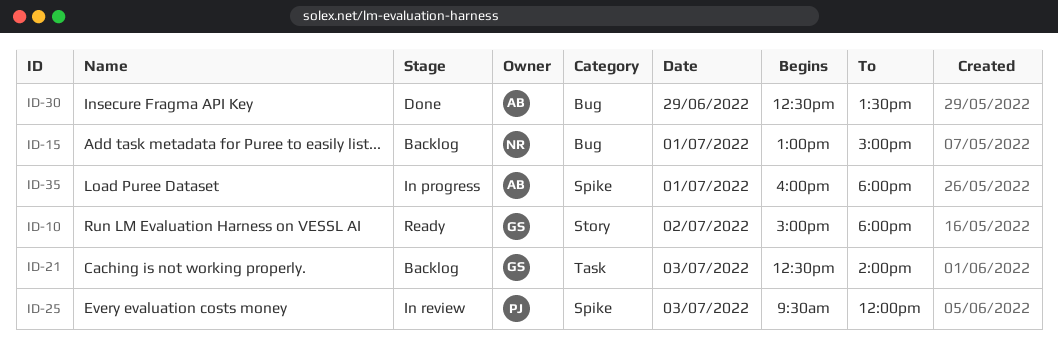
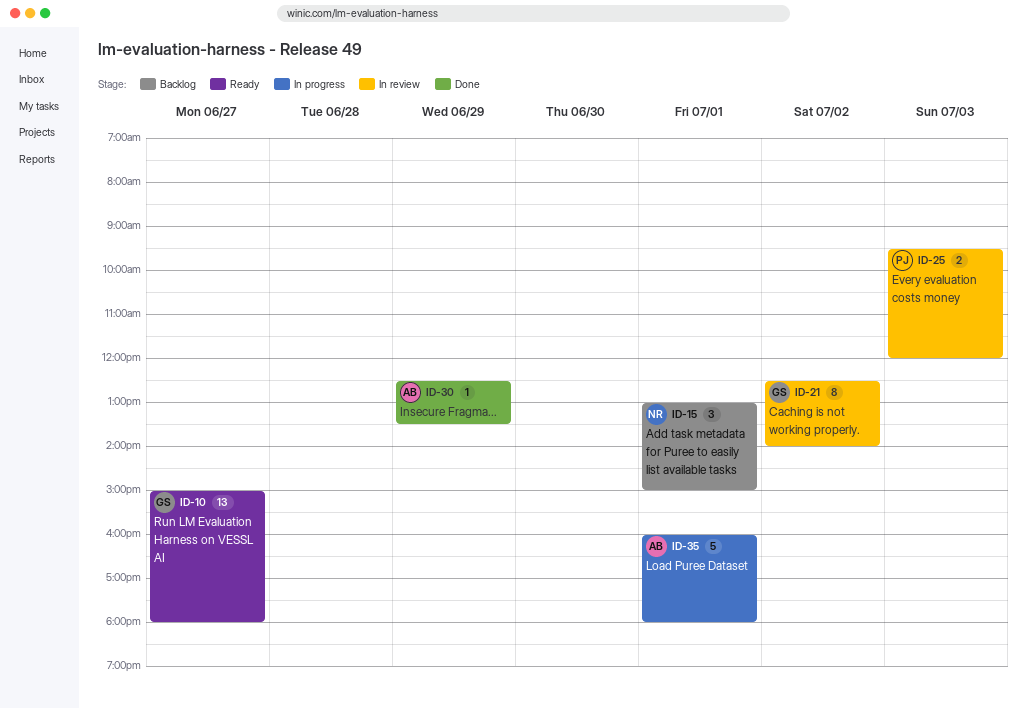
ID-10, day: Jul 2 -> Jun 27
ID-21, status: Backlog -> In review
ID-21, day: Jul 3 -> Jul 2

